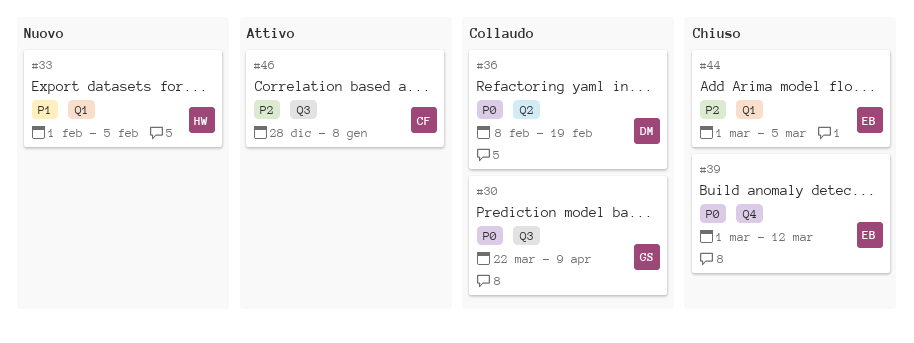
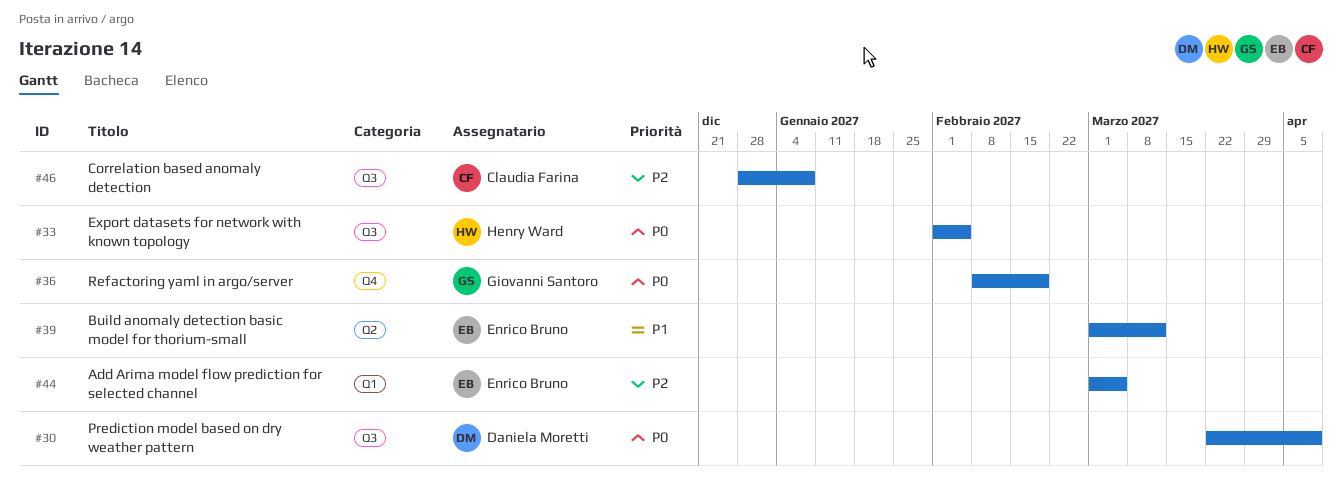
#30, owner: Giovanni Santoro -> Daniela Moretti
#33, priority: P1 -> P0
#33, label: Q1 -> Q3
#36, owner: Daniela Moretti -> Giovanni Santoro
#36, label: Q2 -> Q4
#39, priority: P0 -> P1
#39, label: Q4 -> Q2

